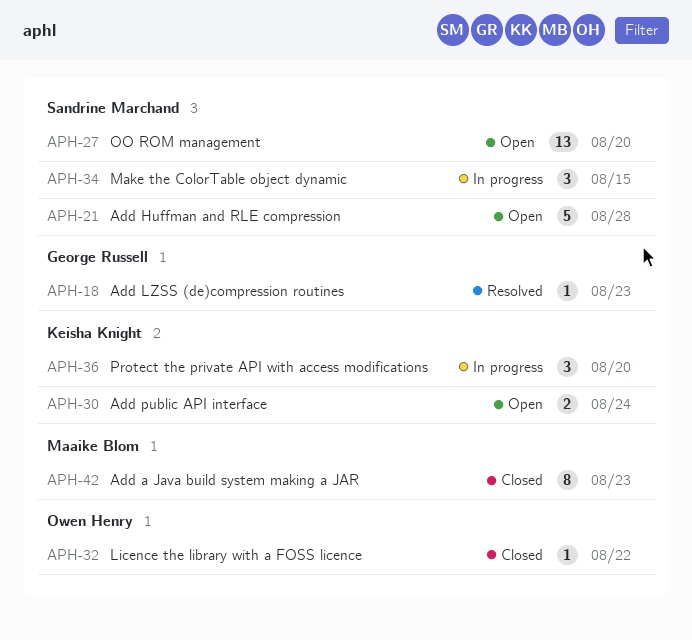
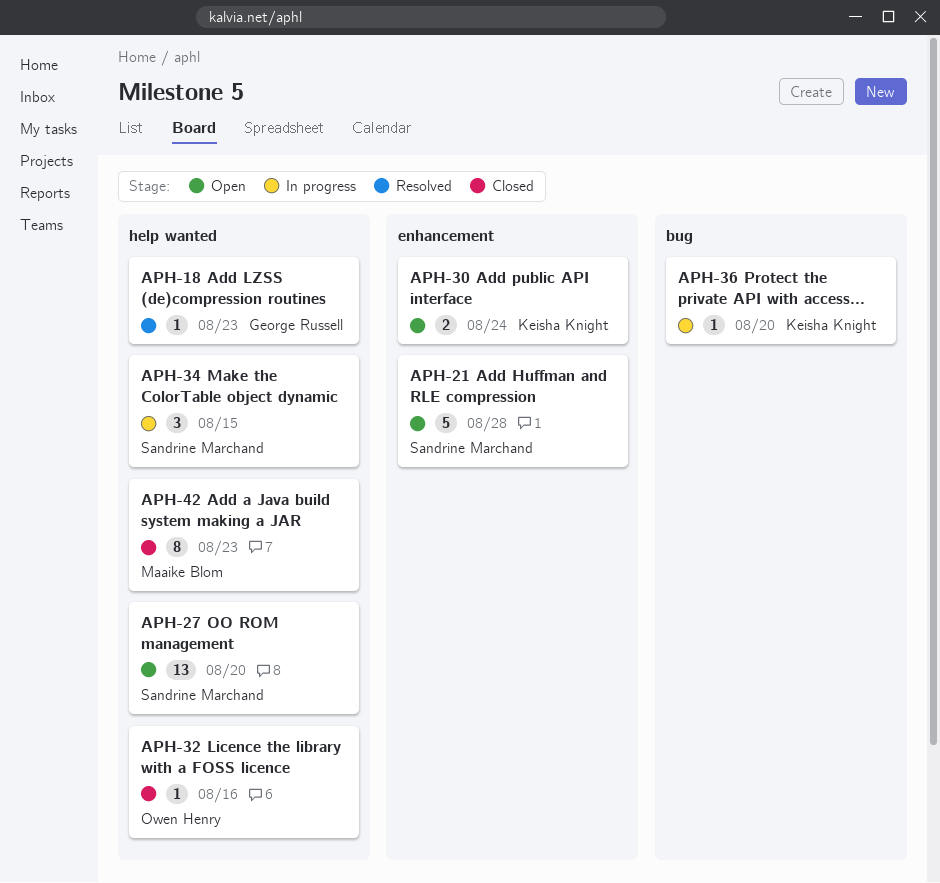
APH-32, due: Aug 22 -> Aug 16
APH-36, estimate: 3 -> 1

